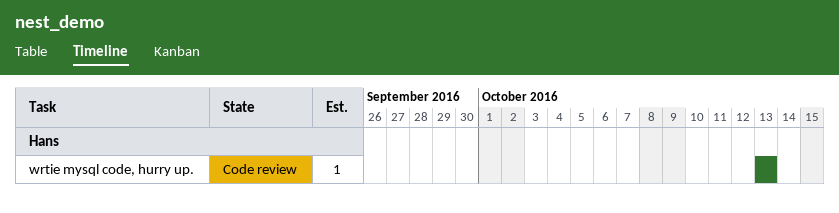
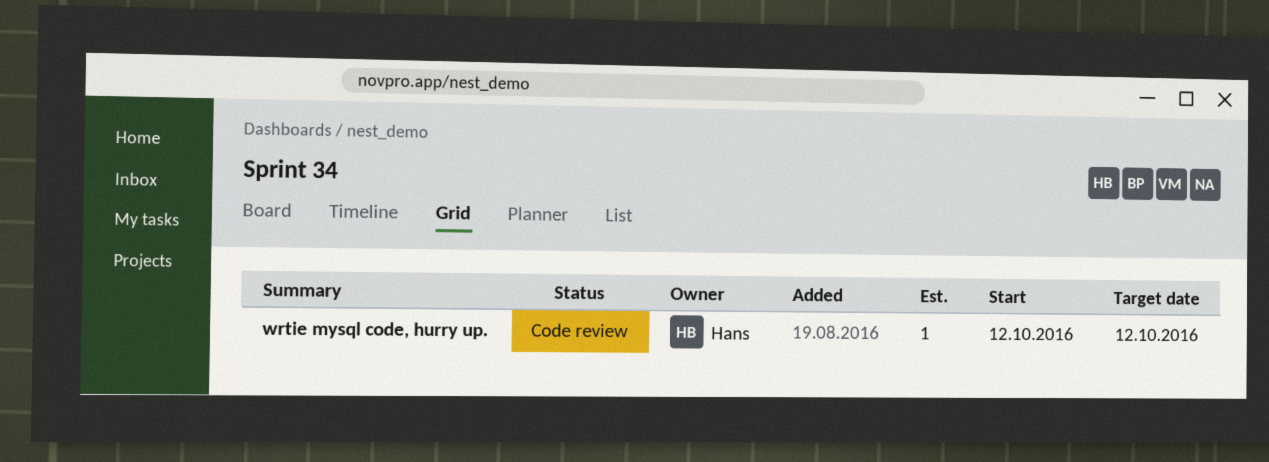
wrtie mysql code, hurry up., start: Oct 13 -> Oct 12
wrtie mysql code, hurry up., due: Oct 13 -> Oct 12

